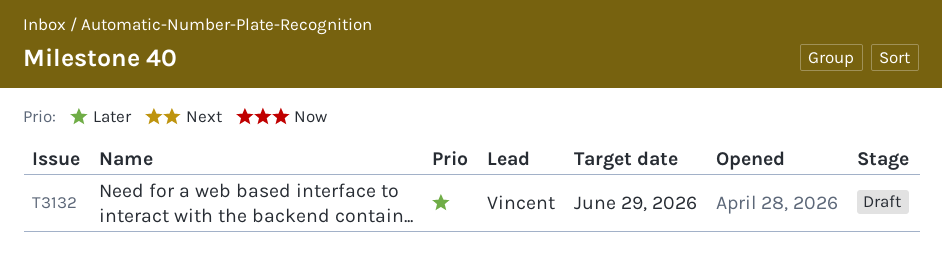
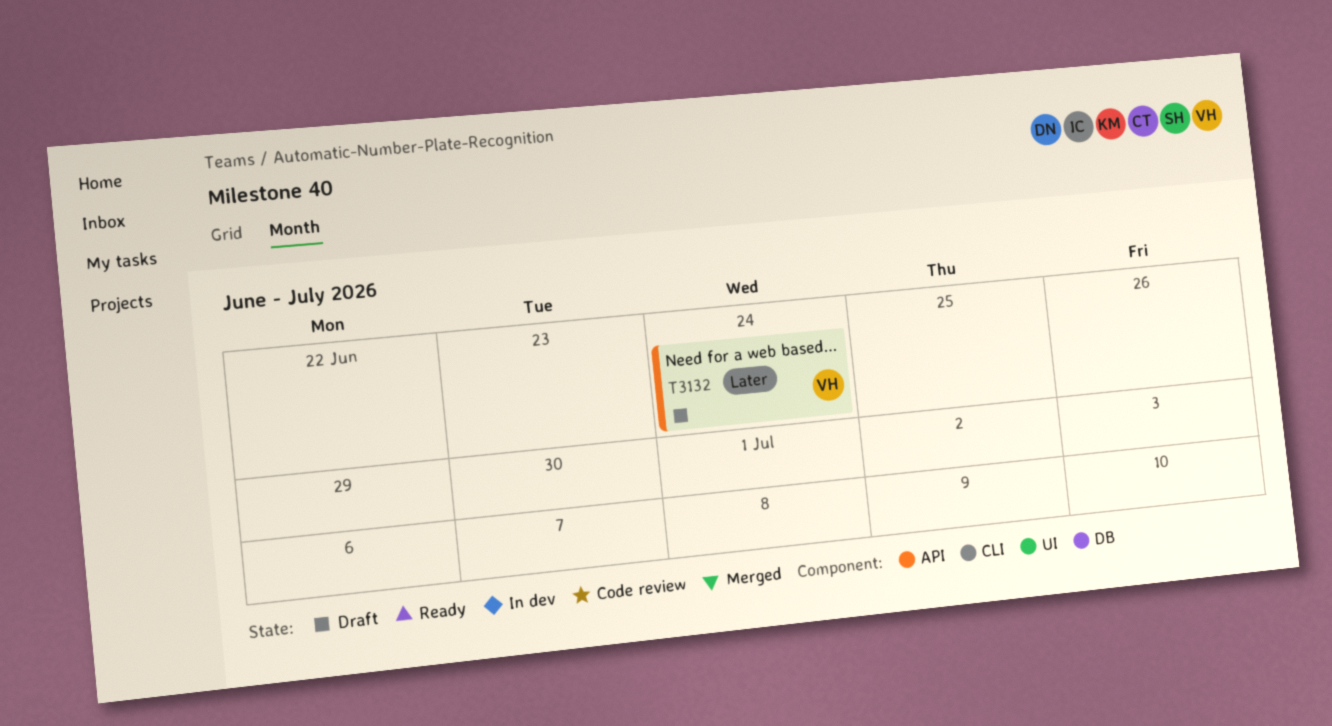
T3132, due: Jun 29 -> Jun 24

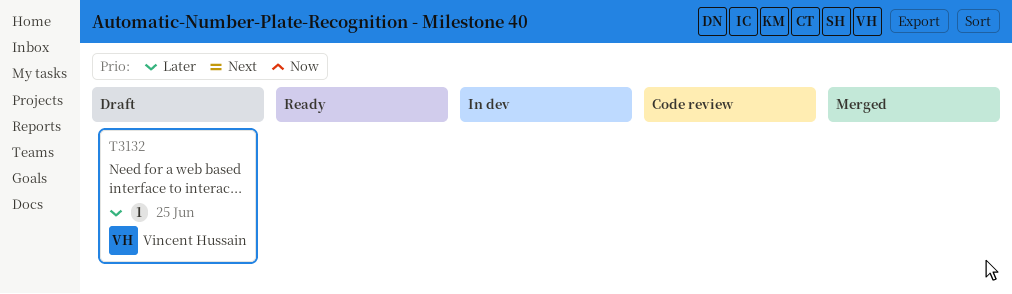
T3132, due: Jun 24 -> Jun 25

